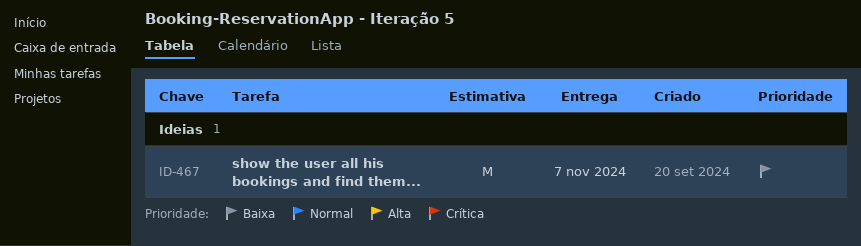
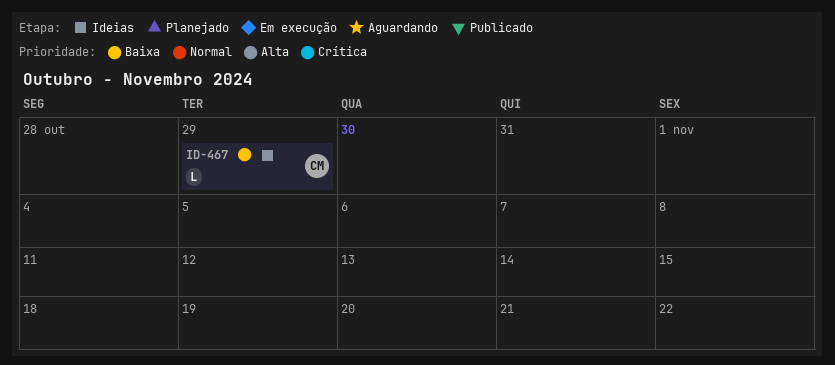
ID-467, estimate: M -> L
ID-467, due: Nov 7 -> Oct 29

